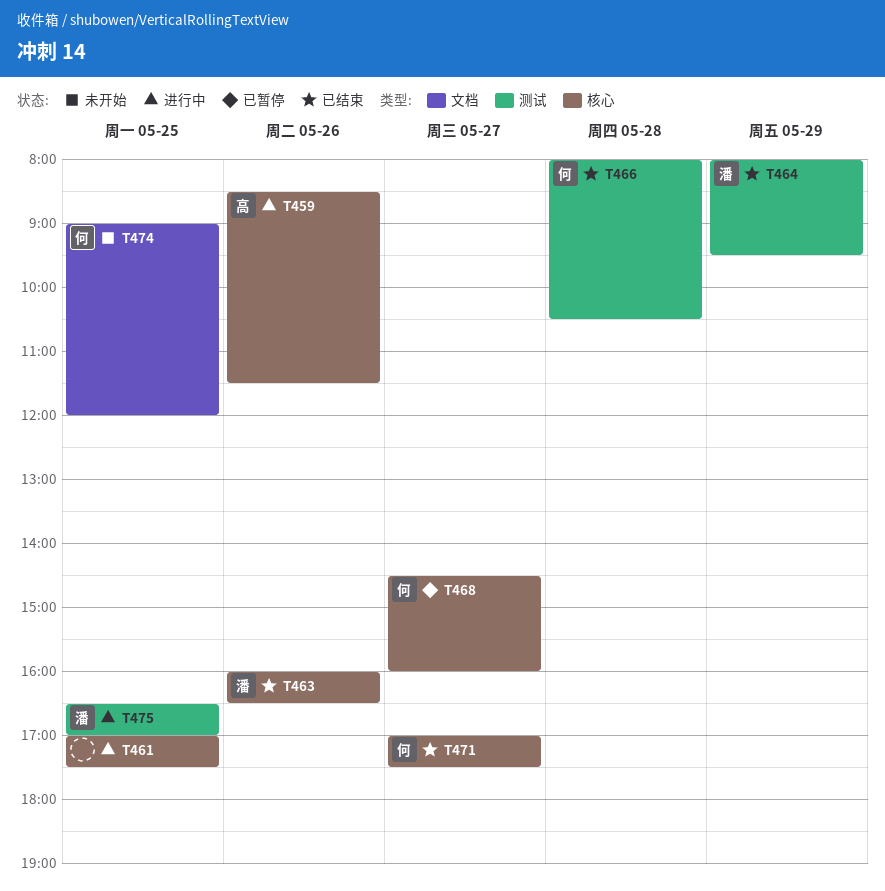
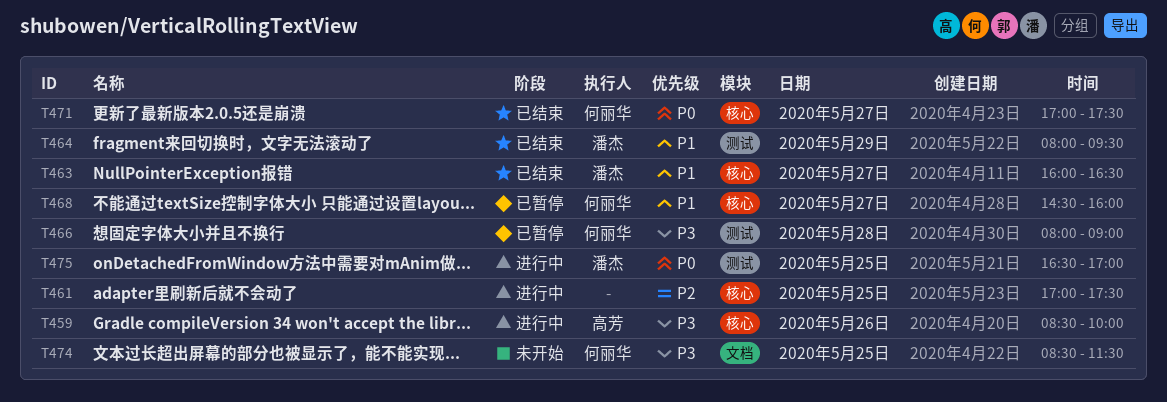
T459, ends: 11:30 -> 10:00
T463, day: May 26 -> May 27
T466, status: 已结束 -> 已暂停
T466, ends: 10:30 -> 09:00
T474, begins: 09:00 -> 08:30
T474, ends: 12:00 -> 11:30

